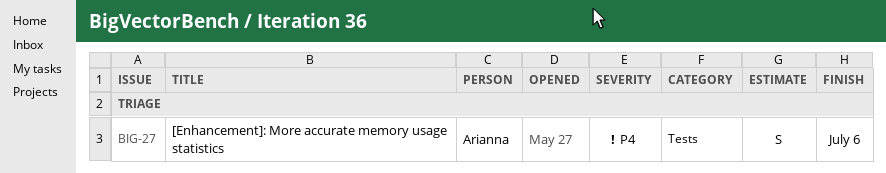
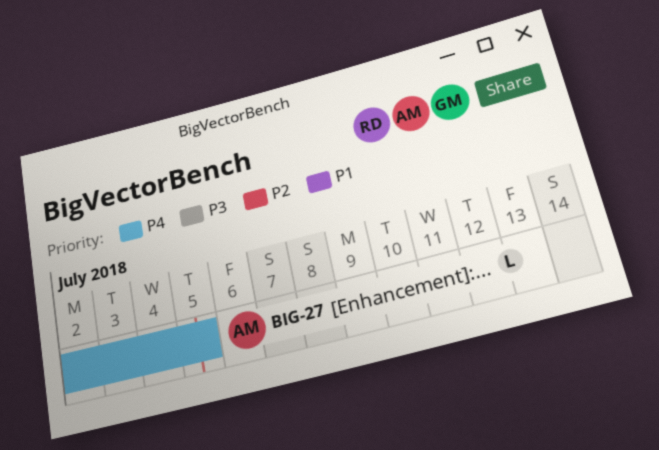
BIG-27, estimate: S -> L
BIG-27, due: Jul 6 -> Jul 5

